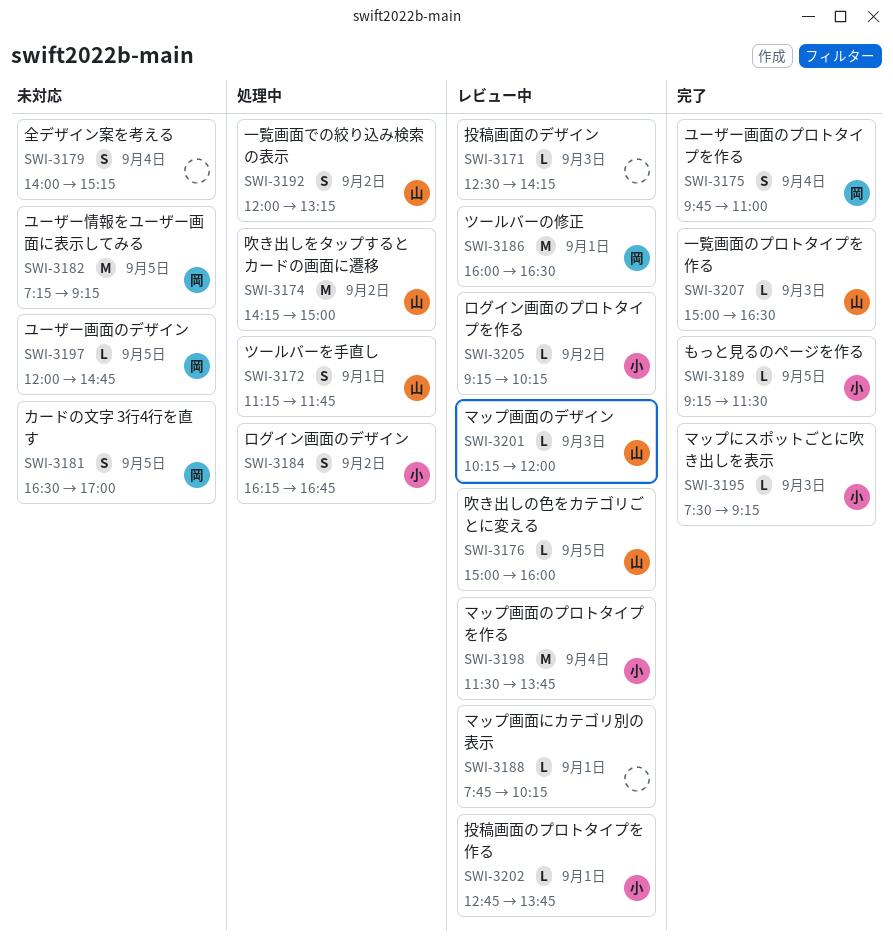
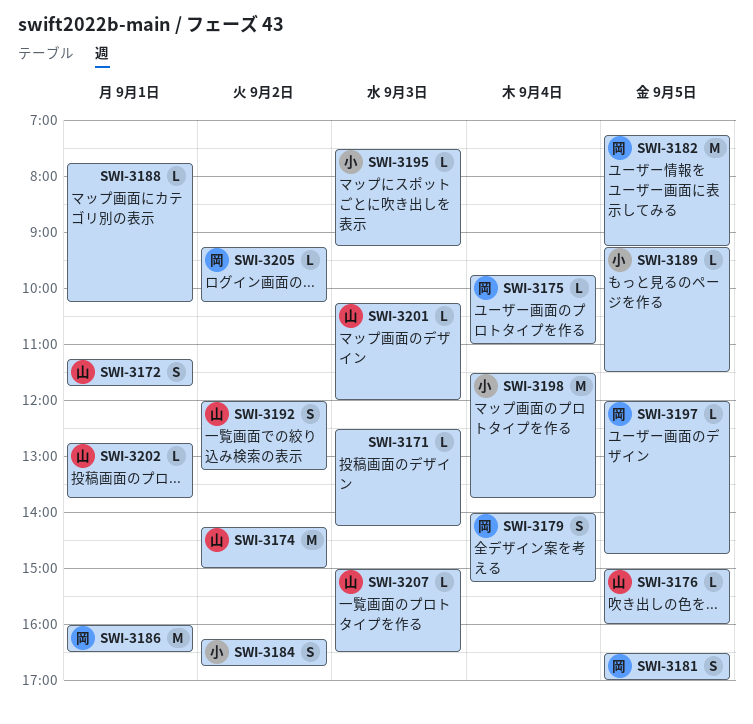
SWI-3175, estimate: S -> L
SWI-3179, owner: none -> 岡
SWI-3202, owner: 小 -> 山
SWI-3205, owner: 小 -> 岡

